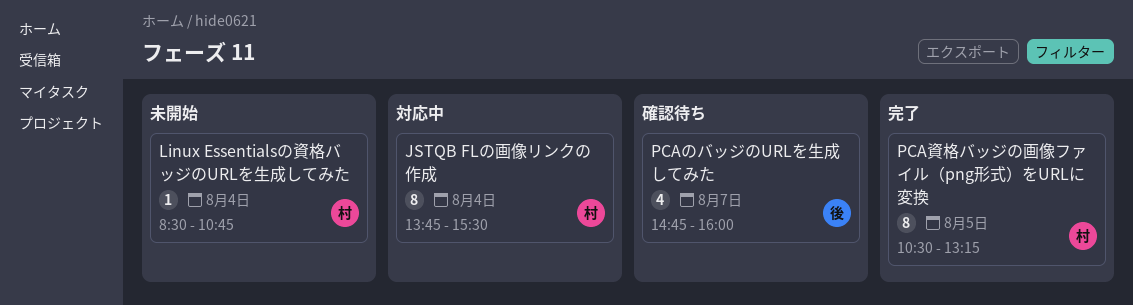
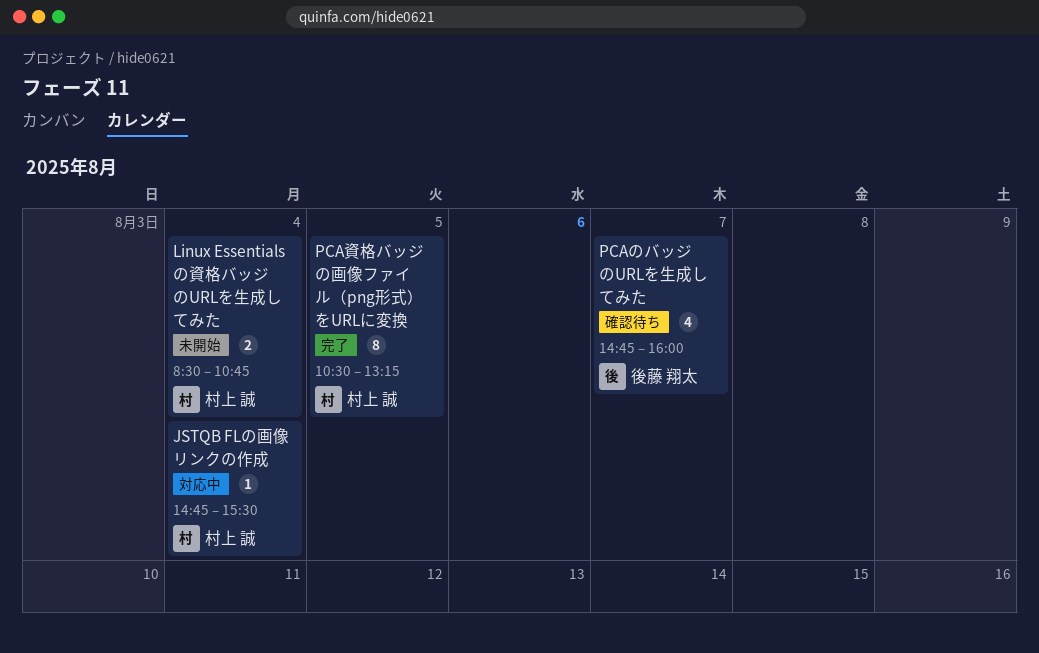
JSTQB FLの画像リンクの作成, estimate: 8 -> 1
JSTQB FLの画像リンクの作成, begins: 13:45 -> 14:45
Linux Essentialsの資格バッジのURLを生成してみた, estimate: 1 -> 2

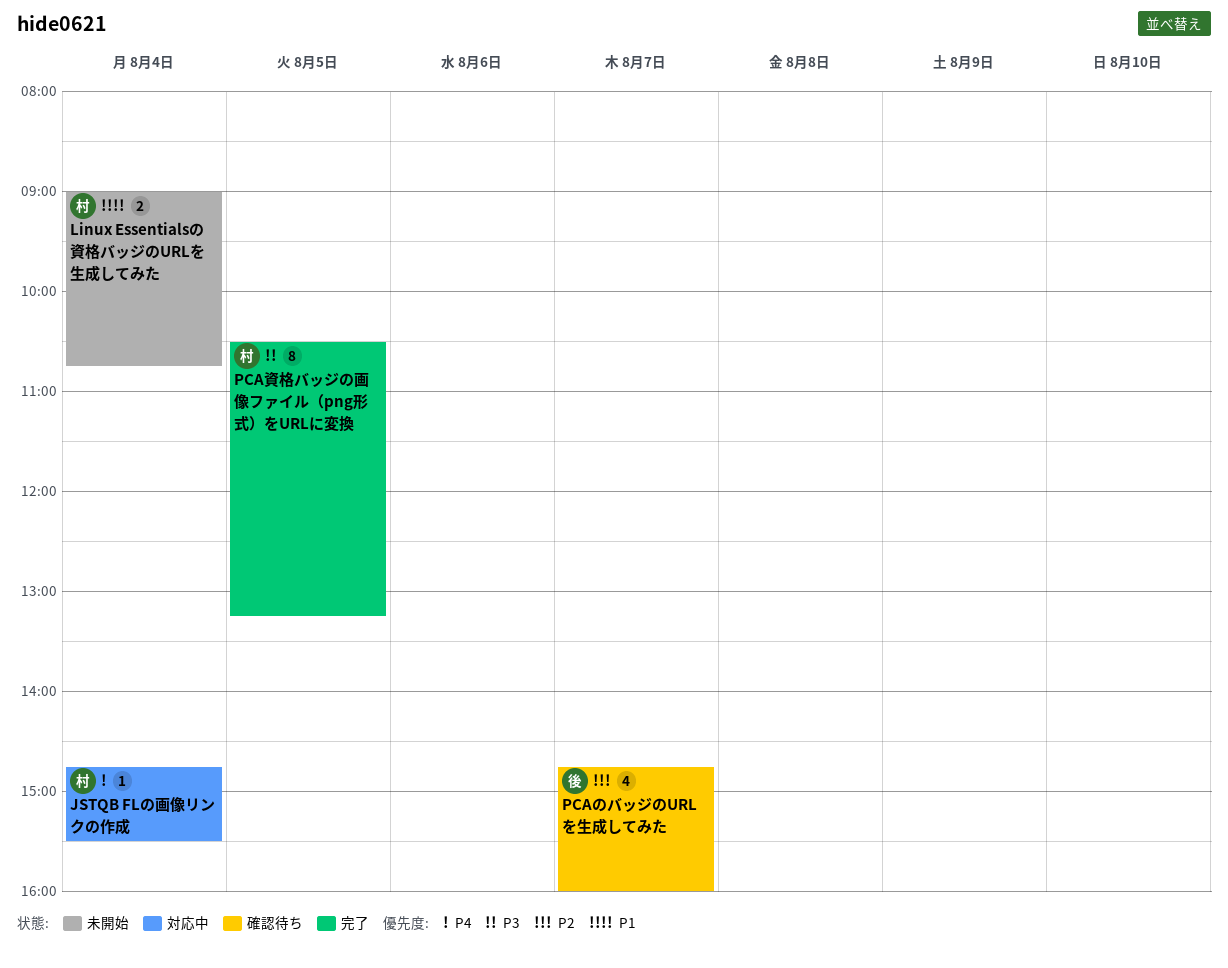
Linux Essentialsの資格バッジのURLを生成してみた, begins: 08:30 -> 09:00

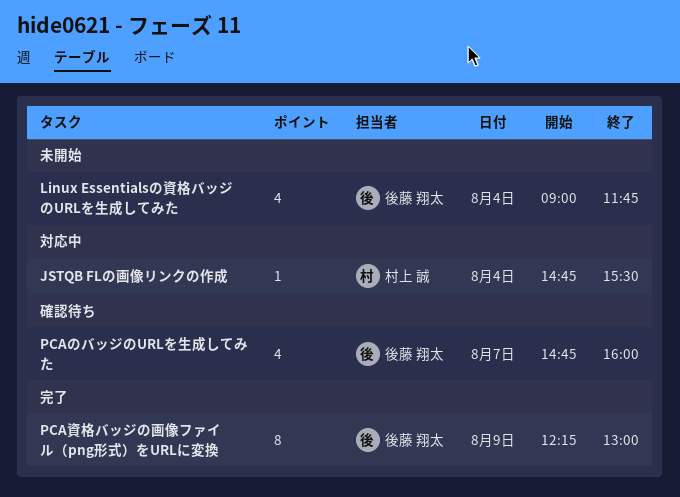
Linux Essentialsの資格バッジのURLを生成してみた, owner: 村上 誠 -> 後藤 翔太
Linux Essentialsの資格バッジのURLを生成してみた, estimate: 2 -> 4
Linux Essentialsの資格バッジのURLを生成してみた, ends: 10:45 -> 11:45
PCA資格バッジの画像ファイル（png形式）をURLに変換, owner: 村上 誠 -> 後藤 翔太
PCA資格バッジの画像ファイル（png形式）をURLに変換, day: Aug 5 -> Aug 9
PCA資格バッジの画像ファイル（png形式）をURLに変換, begins: 10:30 -> 12:15
PCA資格バッジの画像ファイル（png形式）をURLに変換, ends: 13:15 -> 13:00

